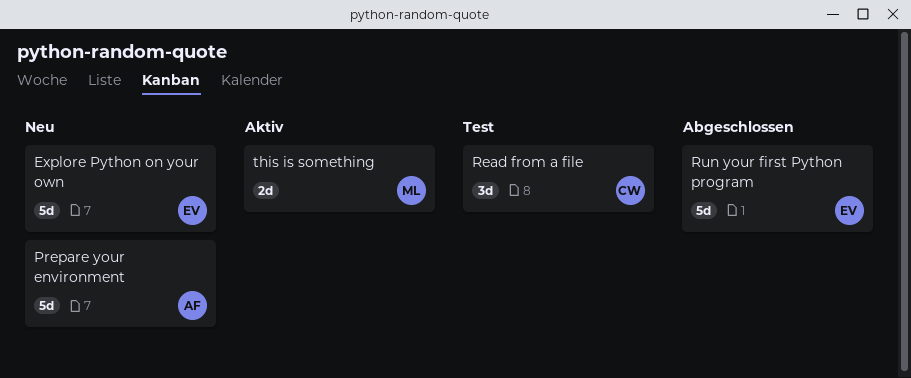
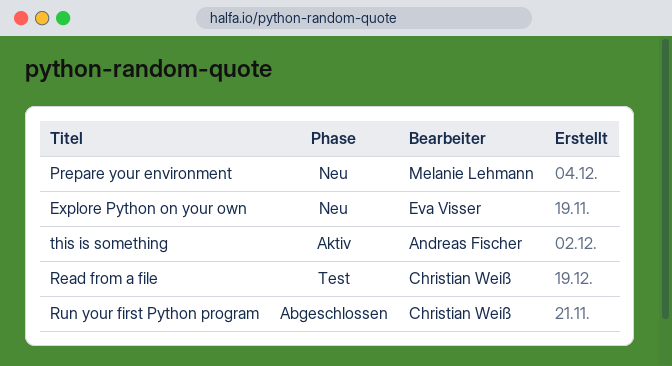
Prepare your environment, owner: Andreas Fischer -> Melanie Lehmann
Run your first Python program, owner: Eva Visser -> Christian Weiß
this is something, owner: Melanie Lehmann -> Andreas Fischer

